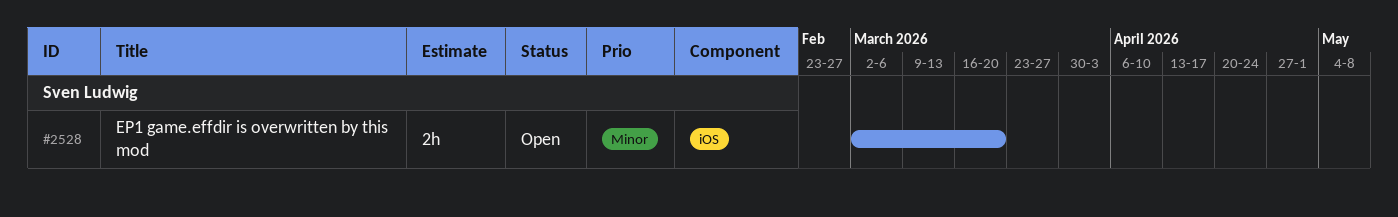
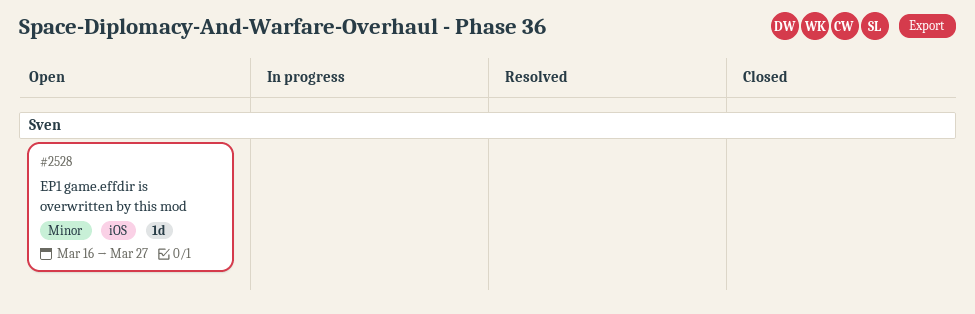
#2528, estimate: 2h -> 1d
#2528, start: Mar 2 -> Mar 16
#2528, due: Mar 20 -> Mar 27

